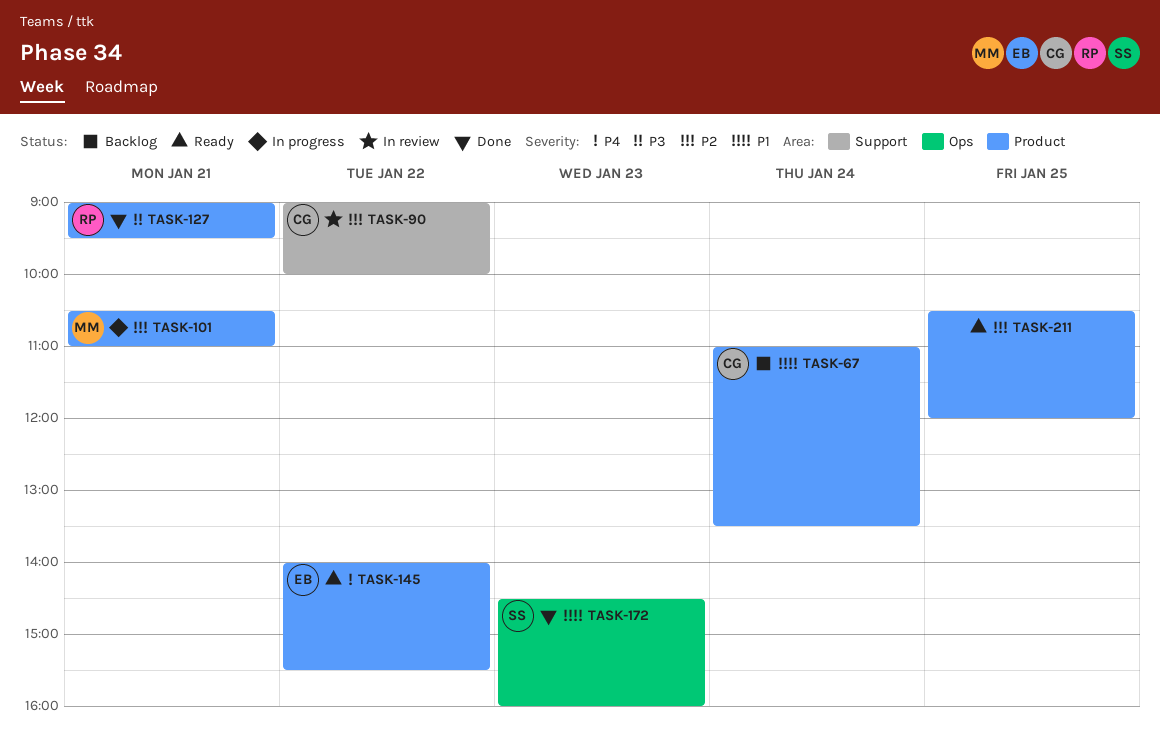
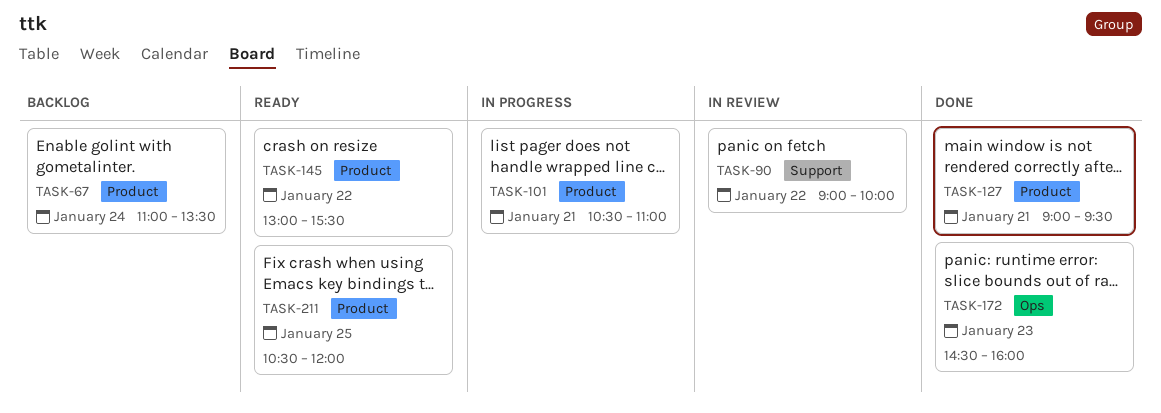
TASK-145, begins: 14:00 -> 13:00

